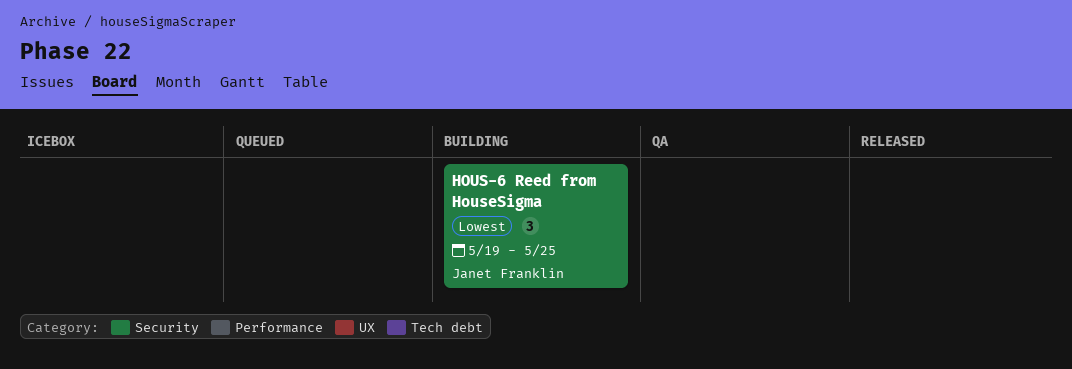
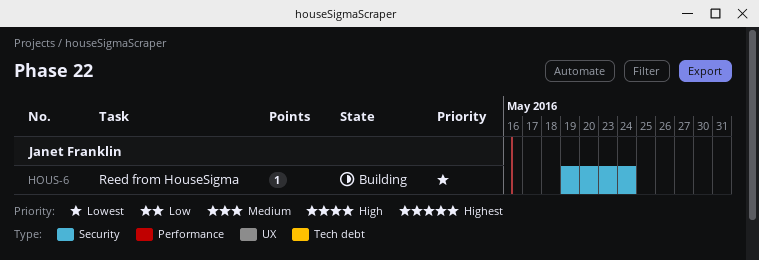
HOUS-6, estimate: 3 -> 1
HOUS-6, due: May 25 -> May 24

